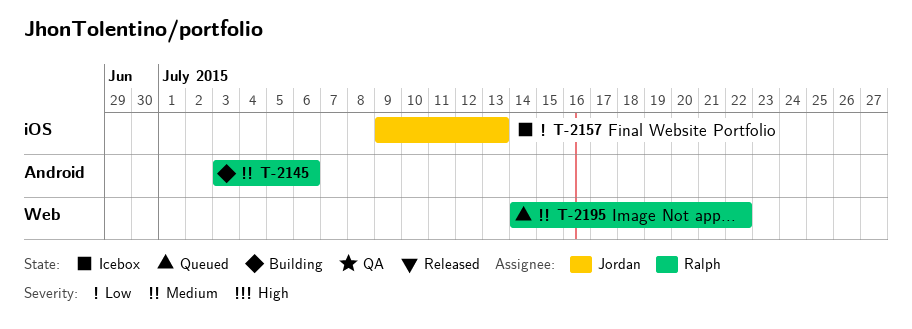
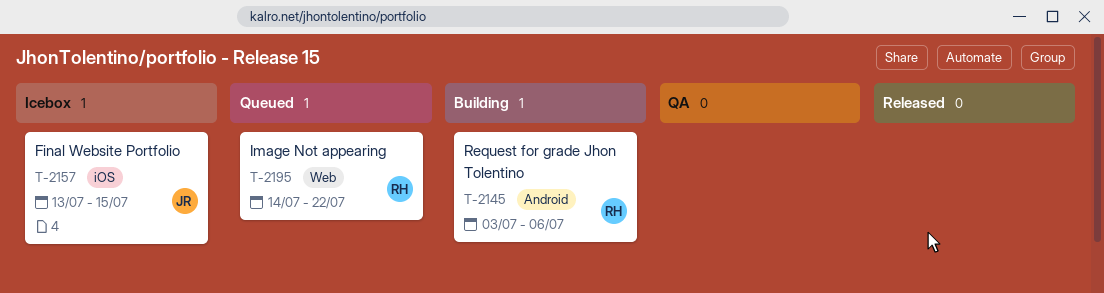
T-2157, start: Jul 9 -> Jul 13
T-2157, due: Jul 13 -> Jul 15

